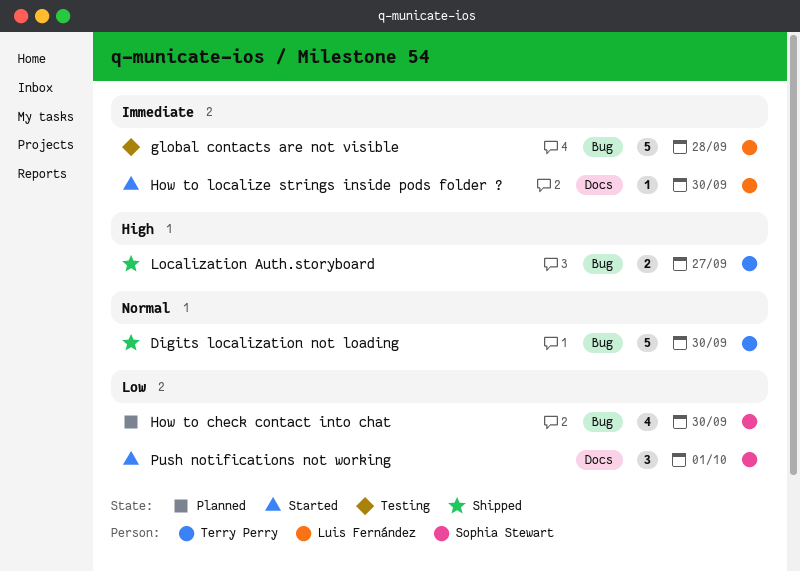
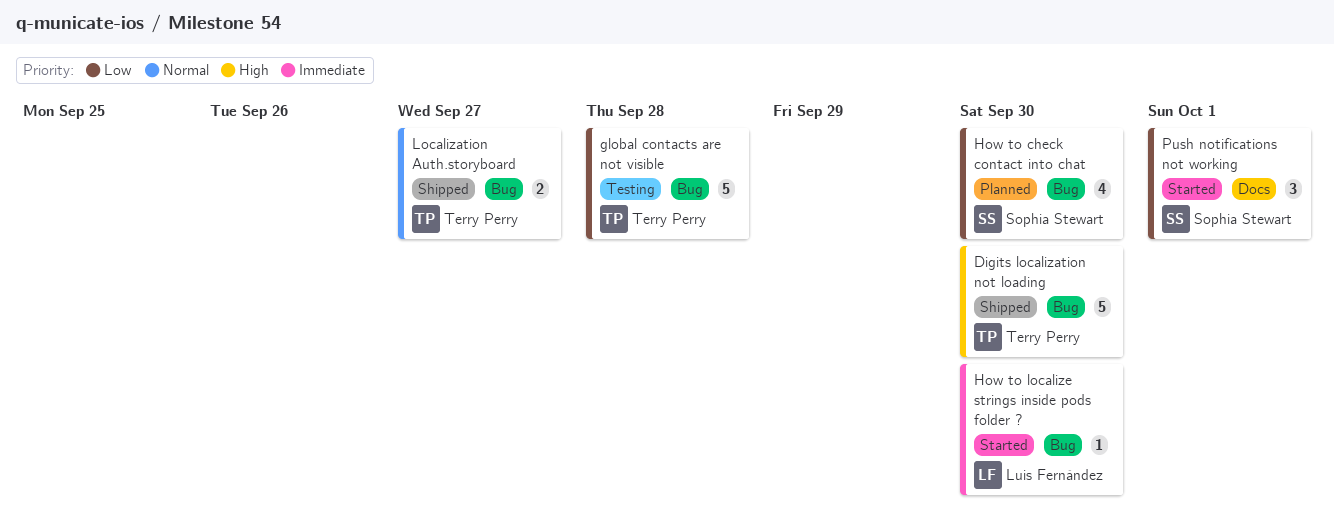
Digits localization not loading, priority: Normal -> High
global contacts are not visible, owner: Luis Fernández -> Terry Perry
global contacts are not visible, priority: Immediate -> Low
How to localize strings inside pods folder ?, label: Docs -> Bug
Localization Auth.storyboard, priority: High -> Normal

